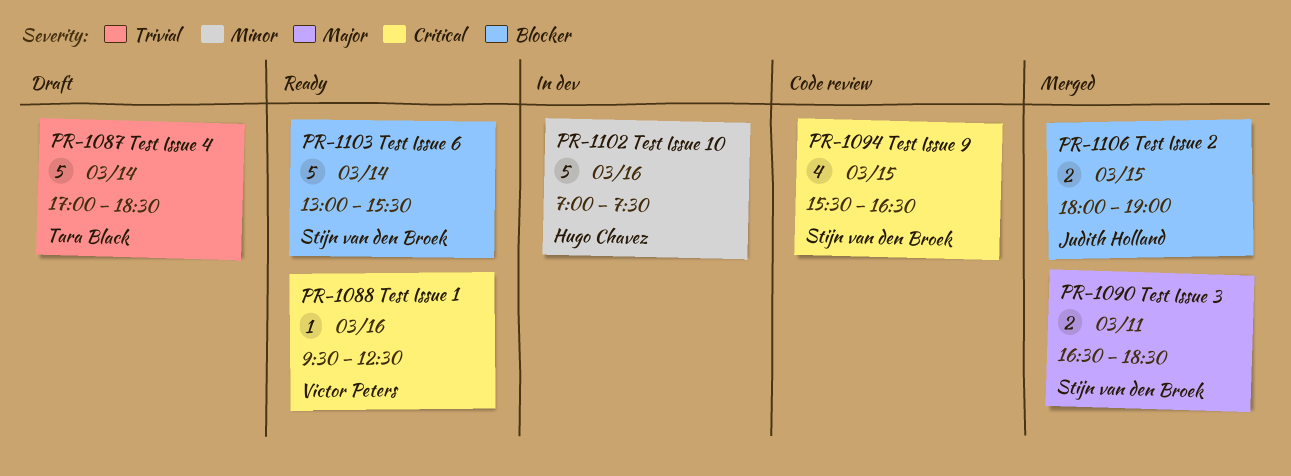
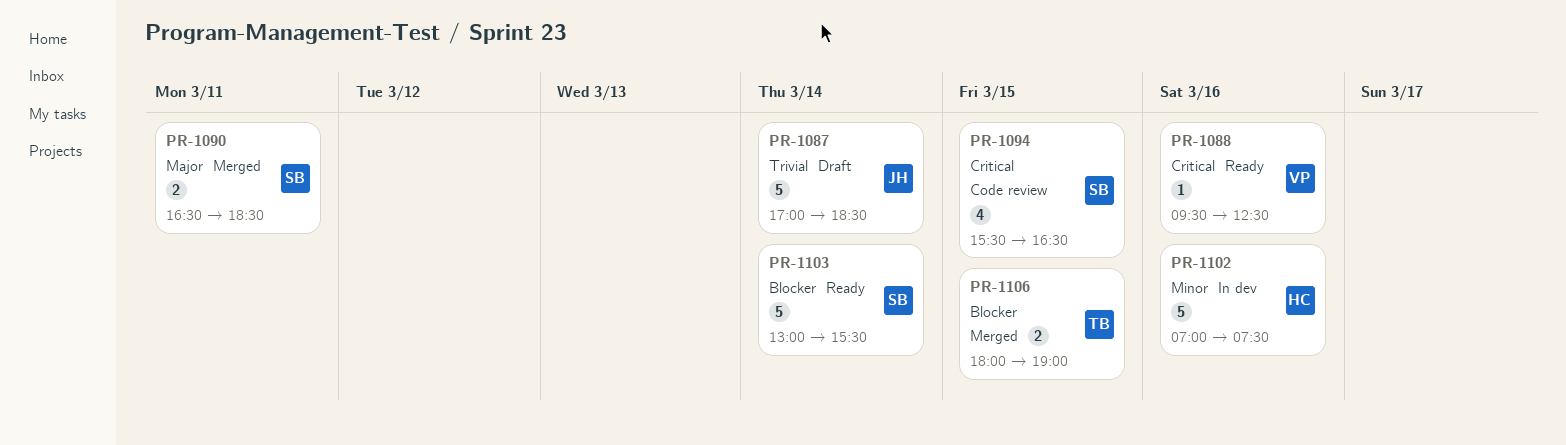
PR-1087, owner: Tara Black -> Judith Holland
PR-1106, owner: Judith Holland -> Tara Black

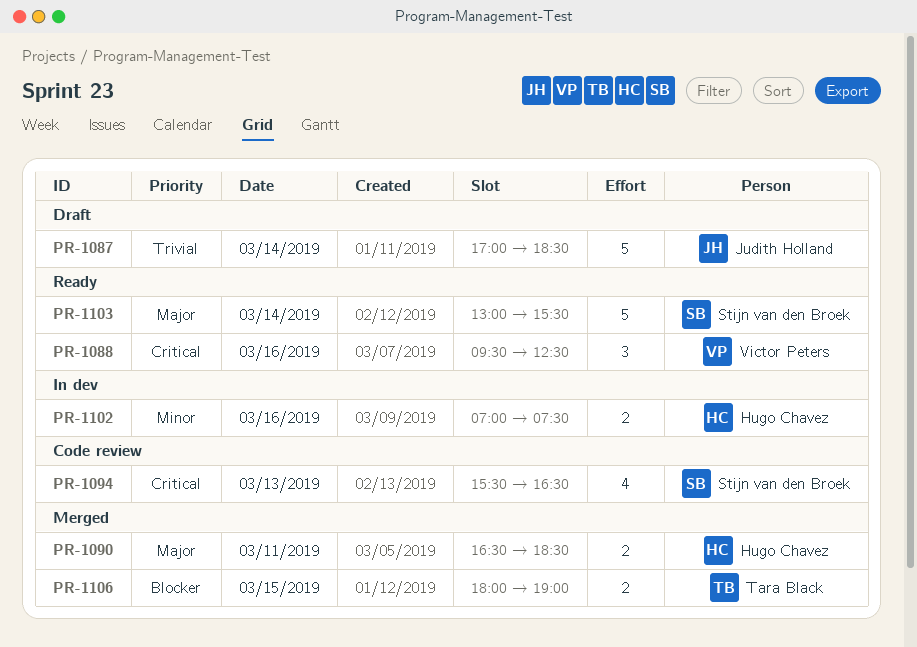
PR-1088, estimate: 1 -> 3
PR-1090, owner: Stijn van den Broek -> Hugo Chavez
PR-1094, day: Mar 15 -> Mar 13
PR-1102, estimate: 5 -> 2
PR-1103, priority: Blocker -> Major

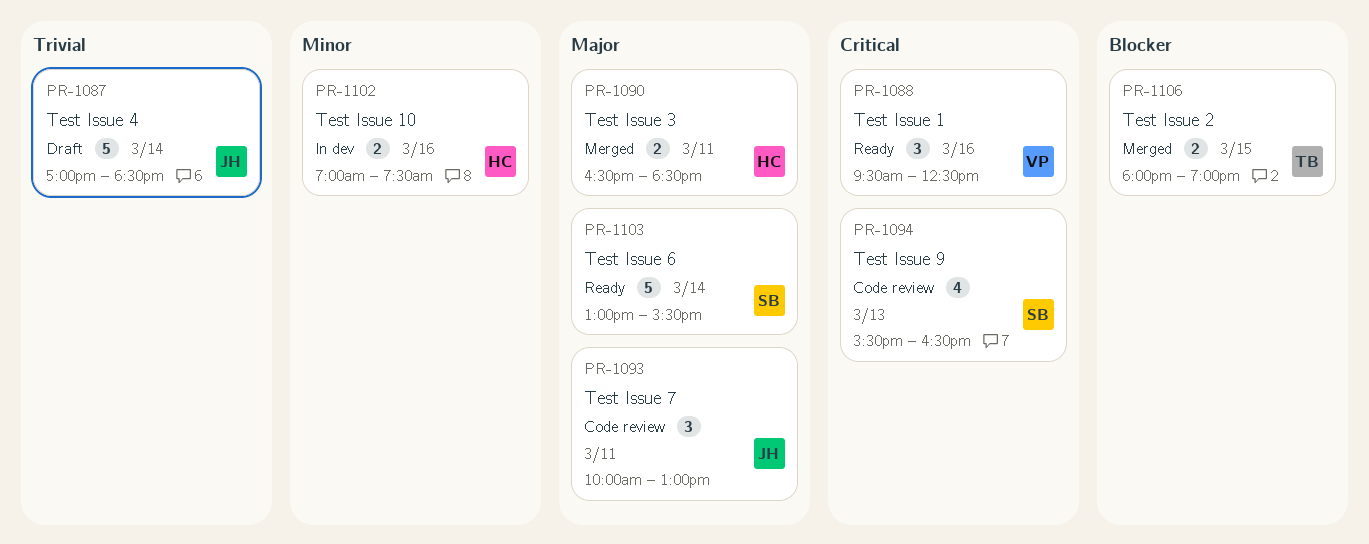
PR-1093: none -> present

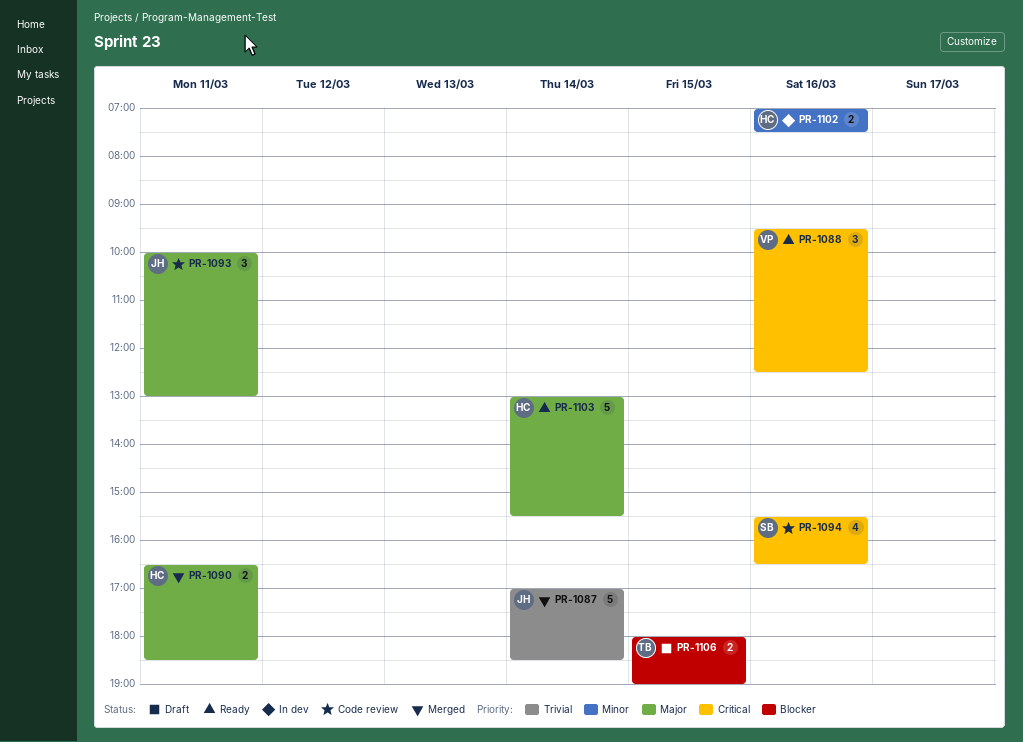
PR-1087, status: Draft -> Merged
PR-1094, day: Mar 13 -> Mar 16
PR-1103, owner: SB -> HC
PR-1106, status: Merged -> Draft

